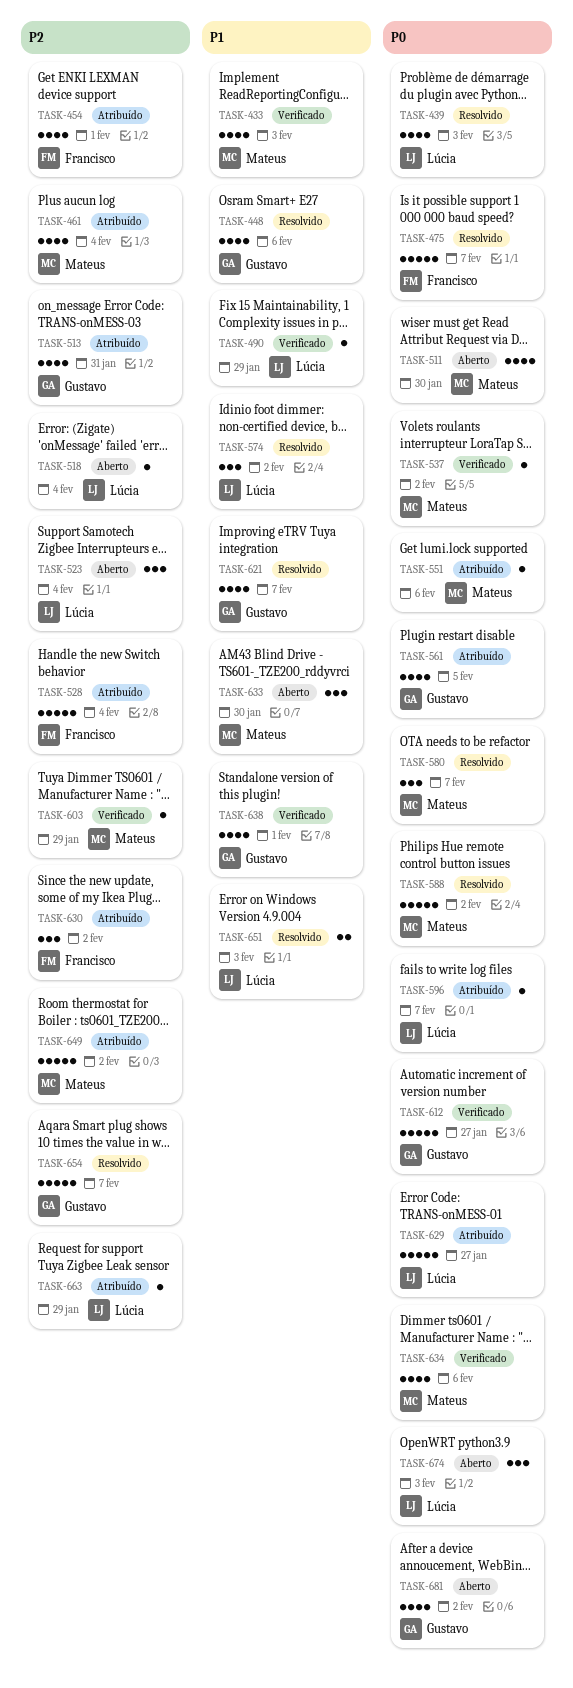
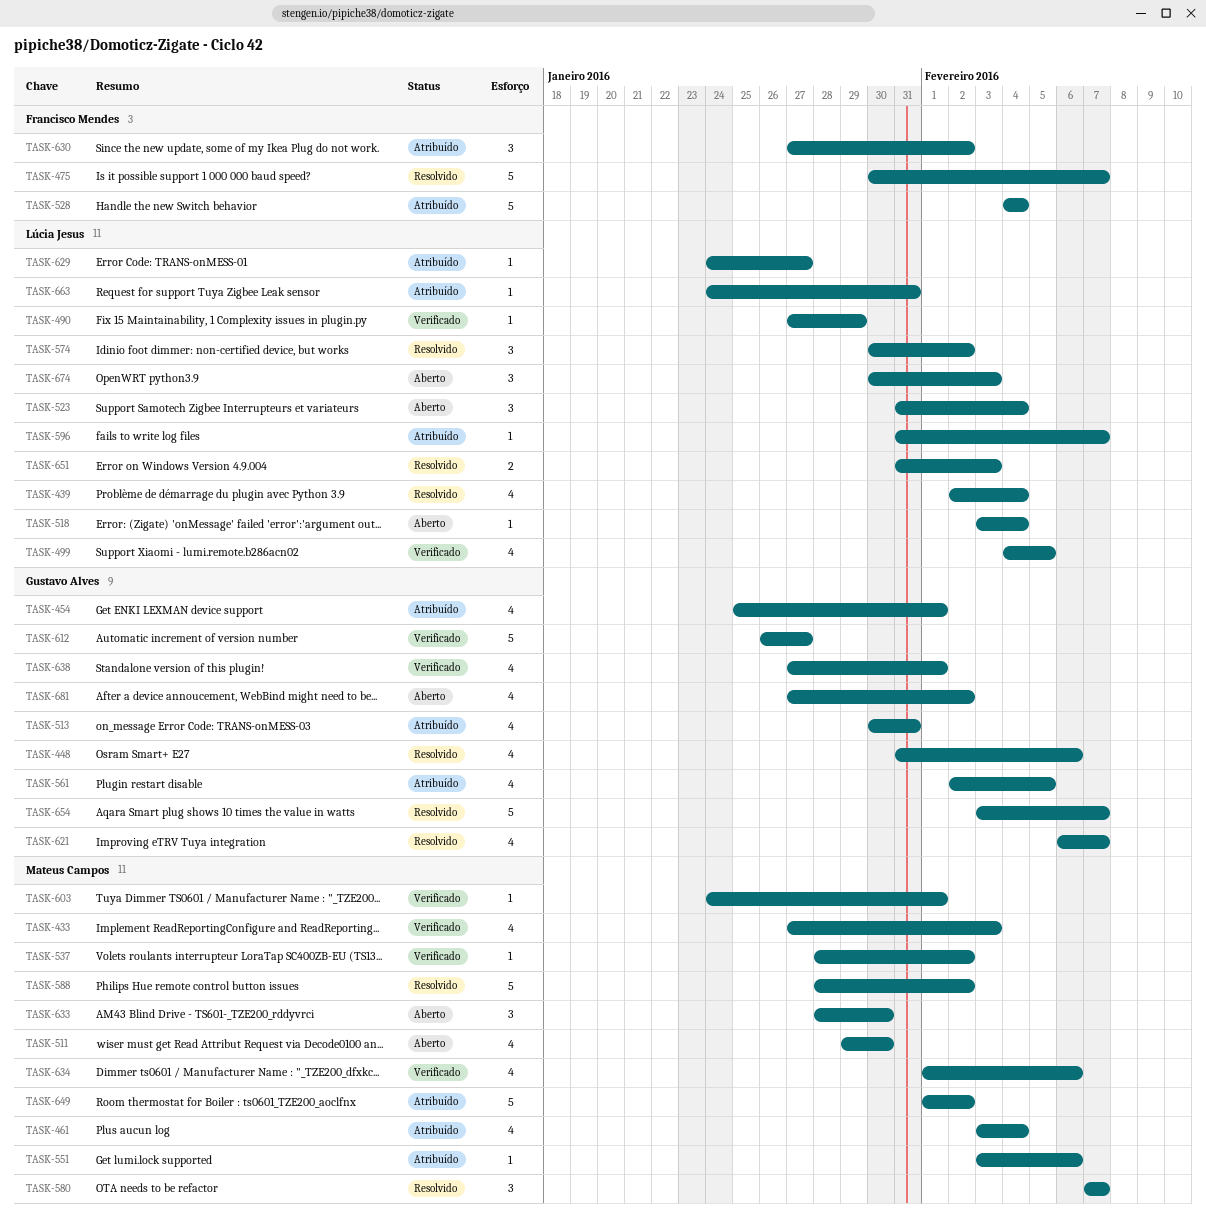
TASK-439, due: Feb 3 -> Feb 4
TASK-454, owner: Francisco Mendes -> Gustavo Alves
TASK-499: none -> present
TASK-603, due: Jan 29 -> Feb 1
TASK-629, estimate: 5 -> 1
TASK-663, due: Jan 29 -> Jan 31

